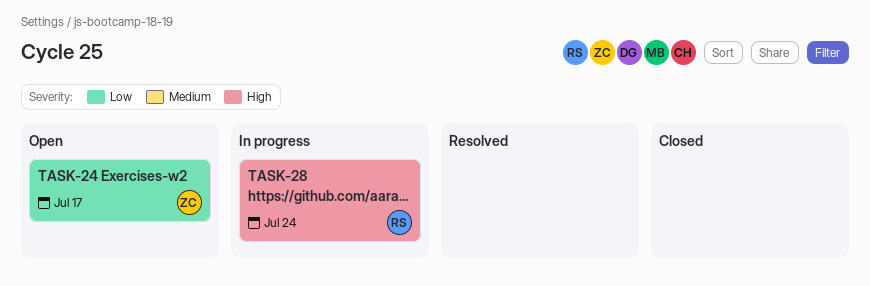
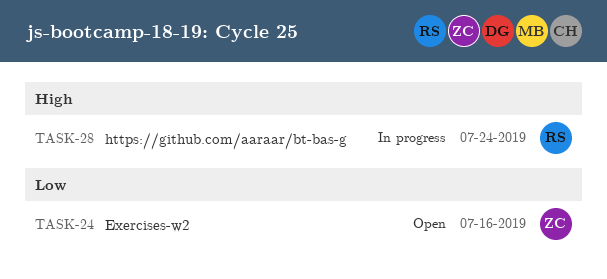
TASK-24, due: Jul 17 -> Jul 16

